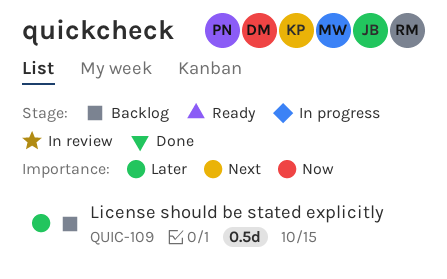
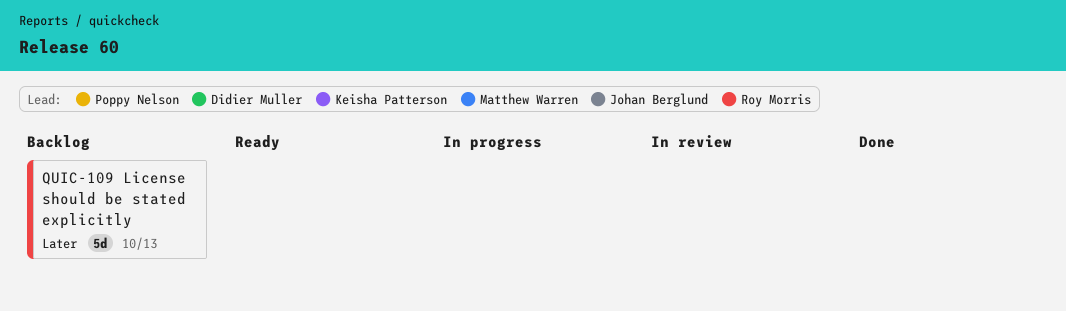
QUIC-109, estimate: 0.5d -> 5d
QUIC-109, due: Oct 15 -> Oct 13

